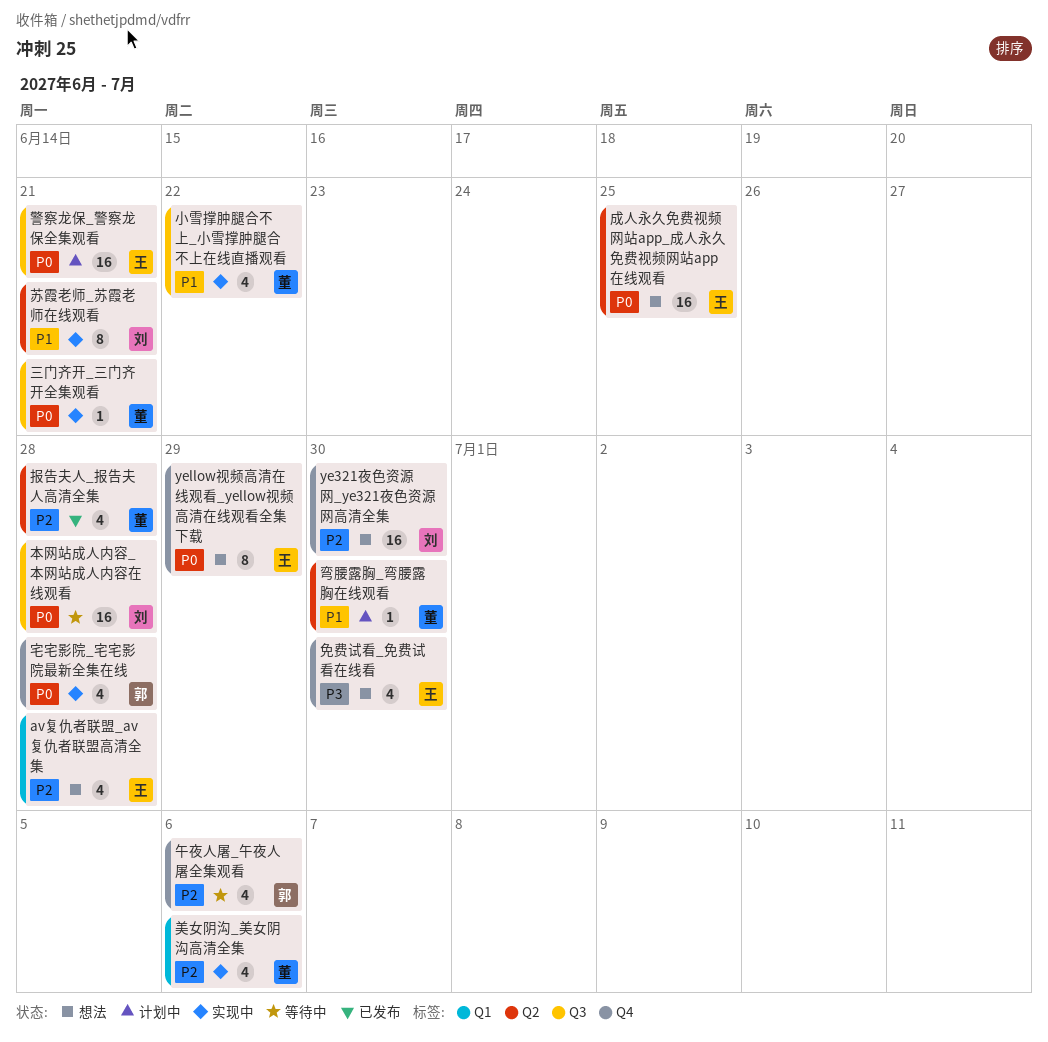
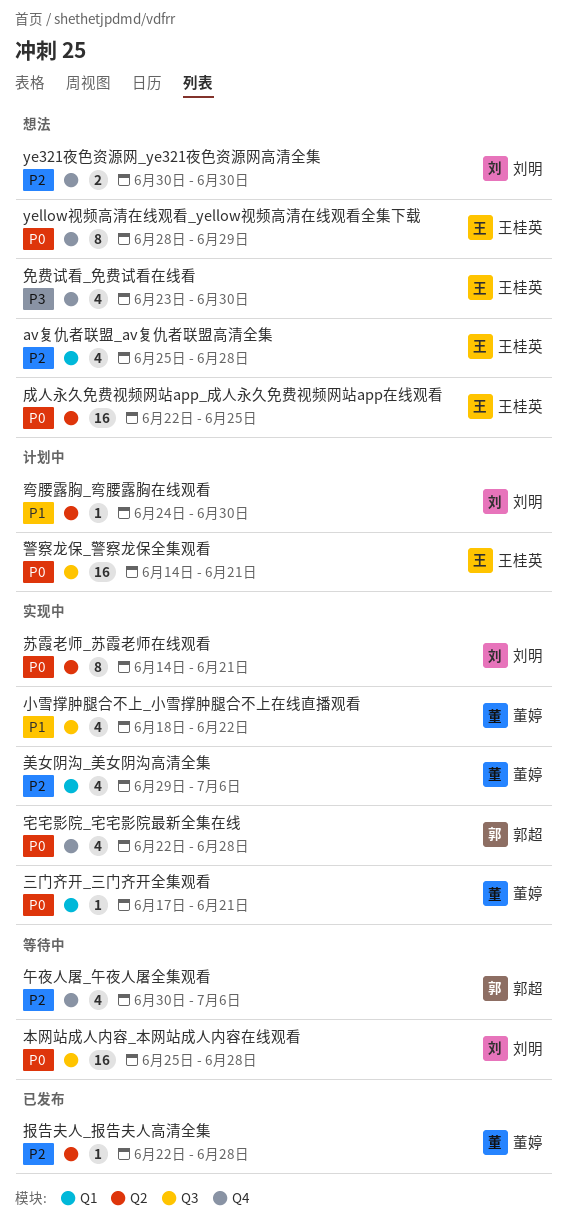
ye321夜色资源网_ye321夜色资源网高清全集, estimate: 16 -> 2
三门齐开_三门齐开全集观看, label: Q3 -> Q1
弯腰露胸_弯腰露胸在线观看, owner: 董婷 -> 刘明
报告夫人_报告夫人高清全集, estimate: 4 -> 1
苏霞老师_苏霞老师在线观看, priority: P1 -> P0

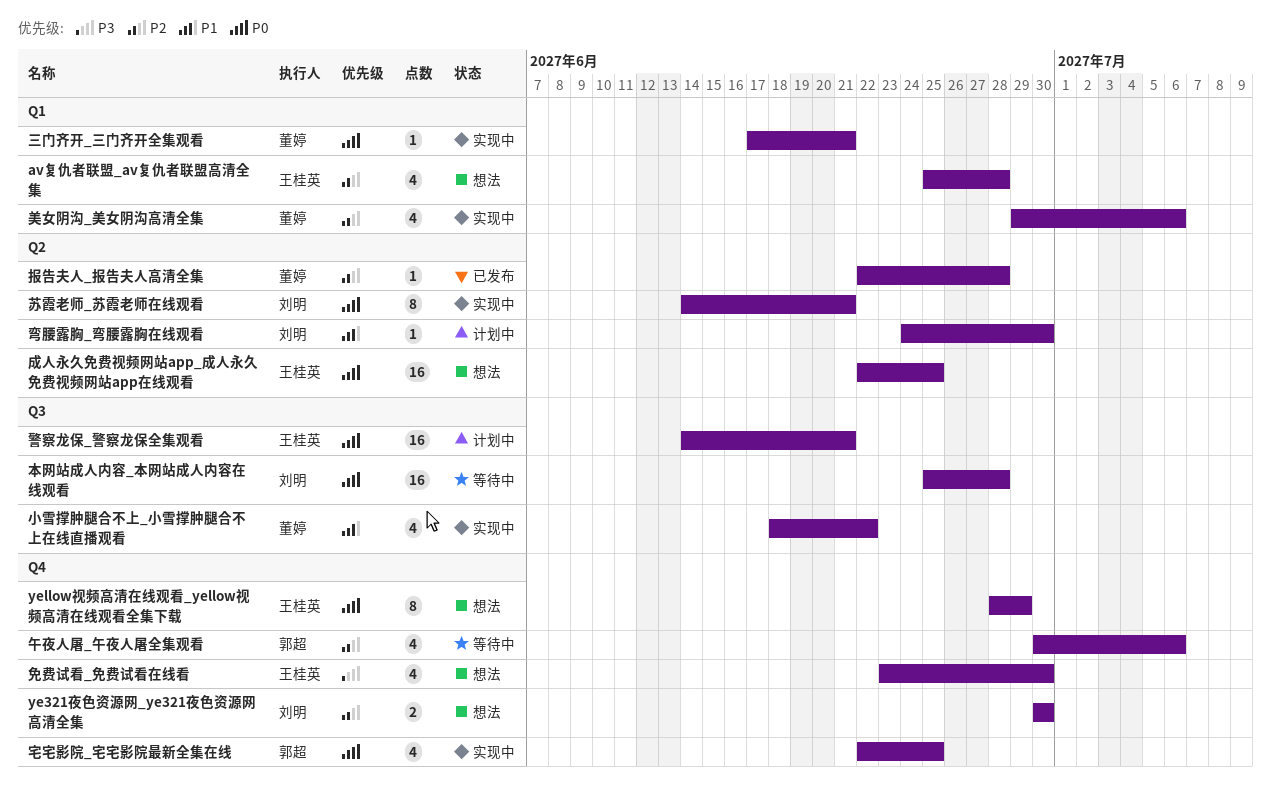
宅宅影院_宅宅影院最新全集在线, due: Jun 28 -> Jun 25

